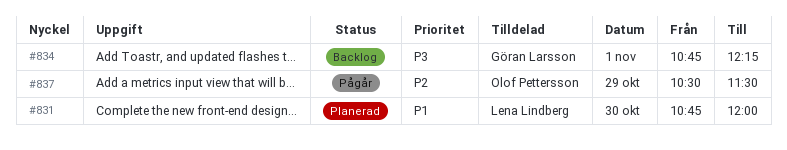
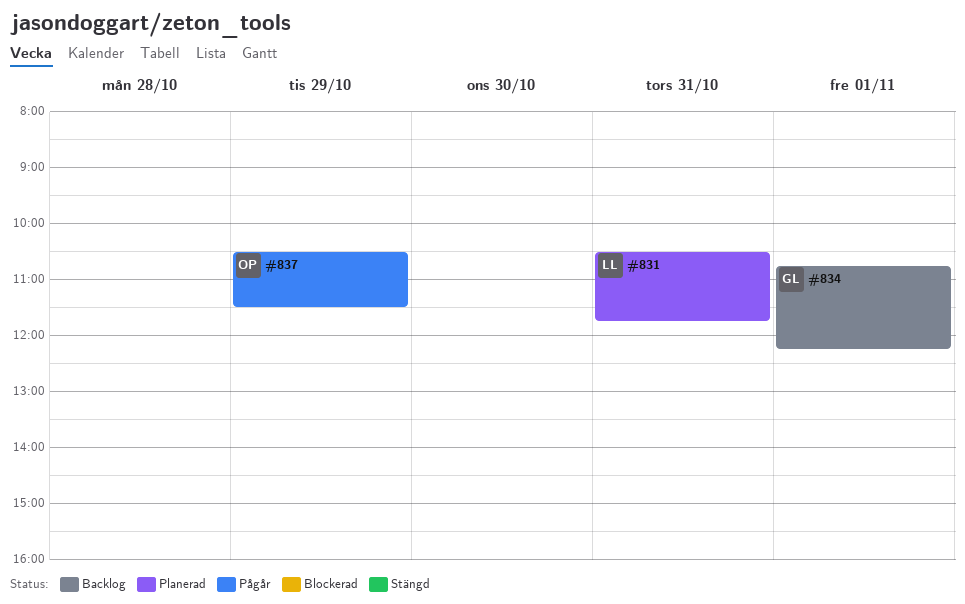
#831, day: Oct 30 -> Oct 31
#831, begins: 10:45 -> 10:30
#831, ends: 12:00 -> 11:45

